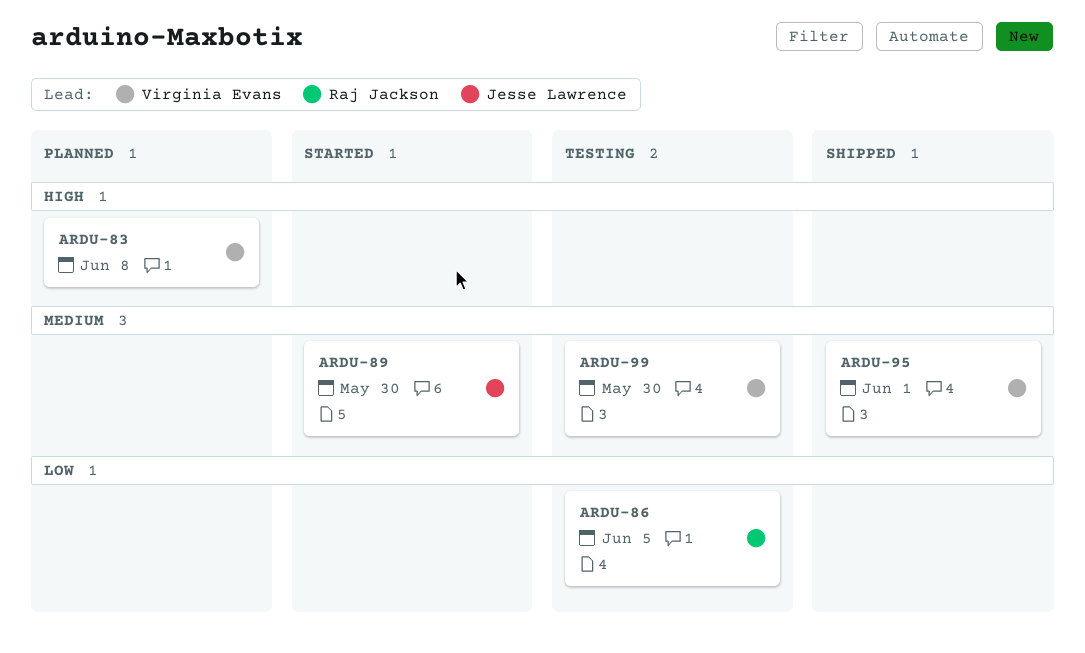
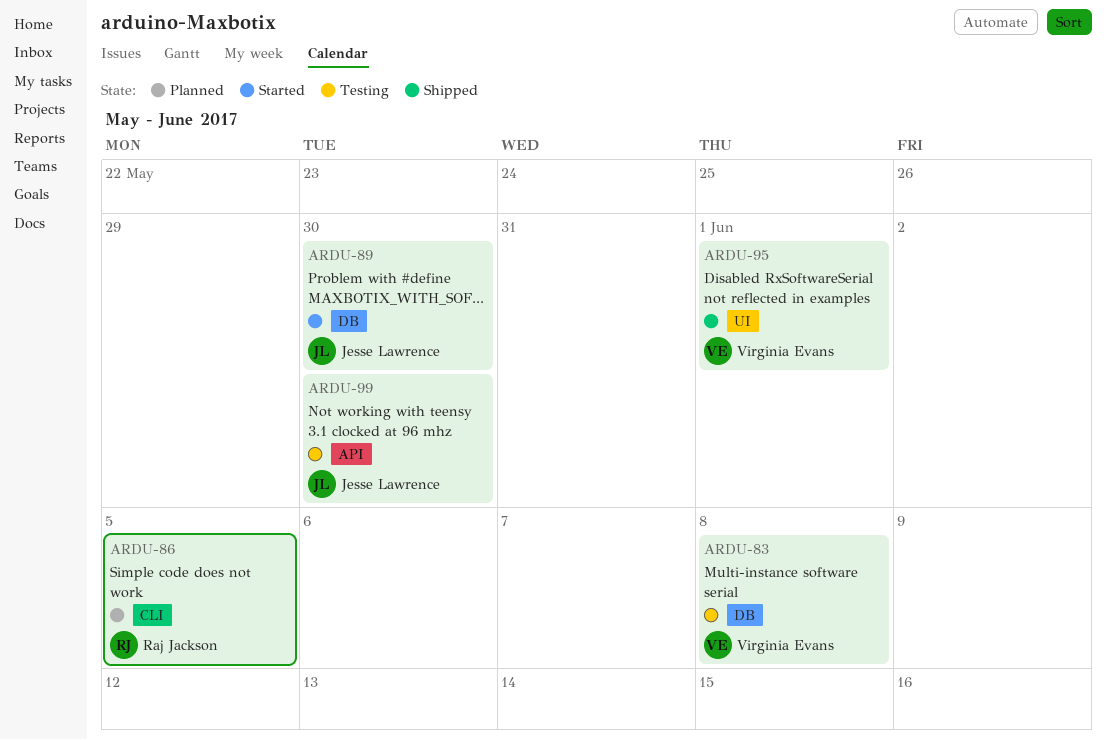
ARDU-83, status: Planned -> Testing
ARDU-86, status: Testing -> Planned
ARDU-99, owner: Virginia Evans -> Jesse Lawrence

